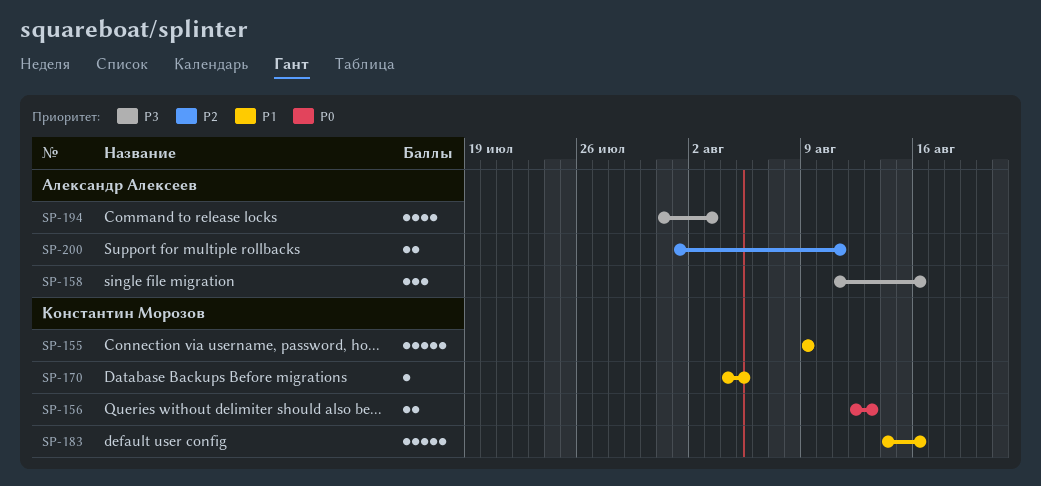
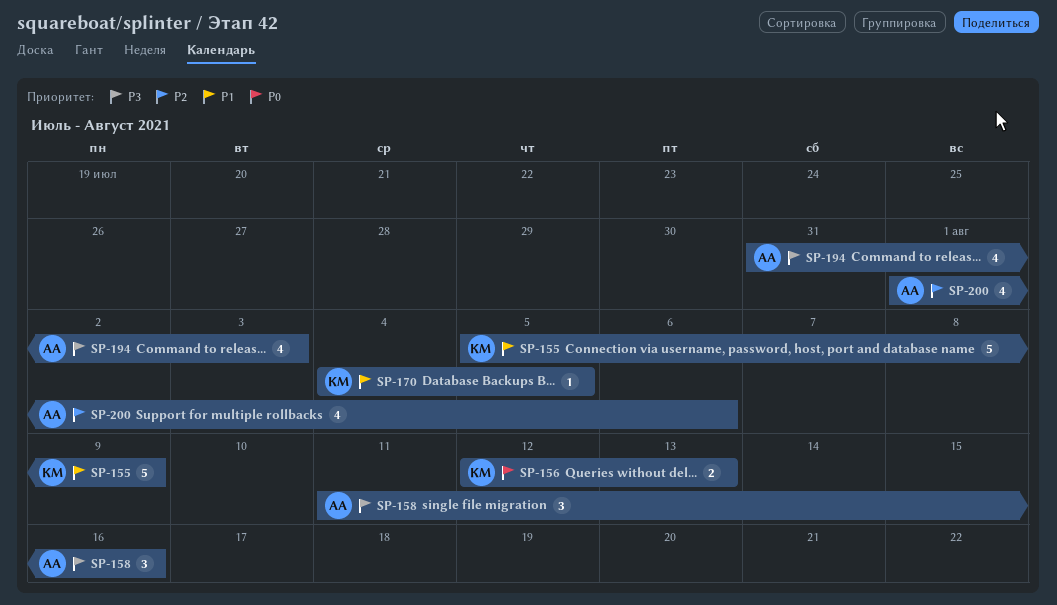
SP-155, start: Aug 9 -> Aug 5
SP-183: present -> none
SP-200, estimate: 2 -> 4
SP-200, due: Aug 11 -> Aug 6

